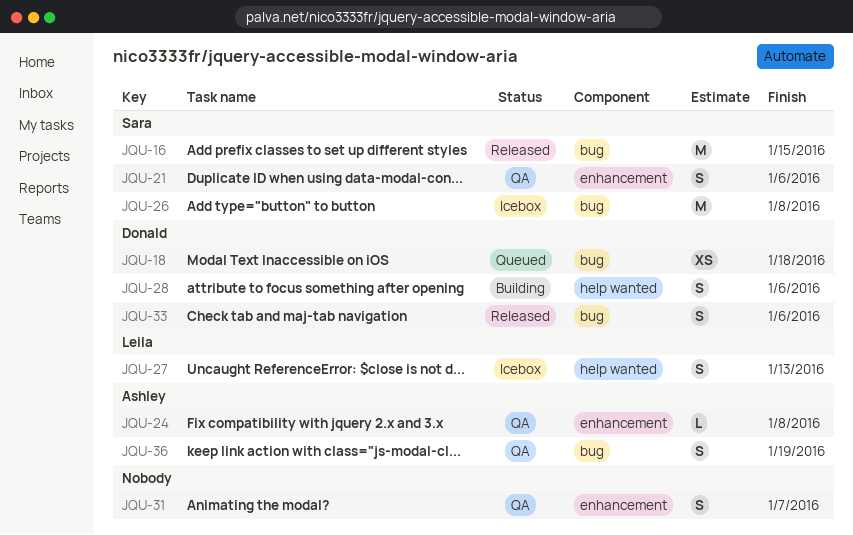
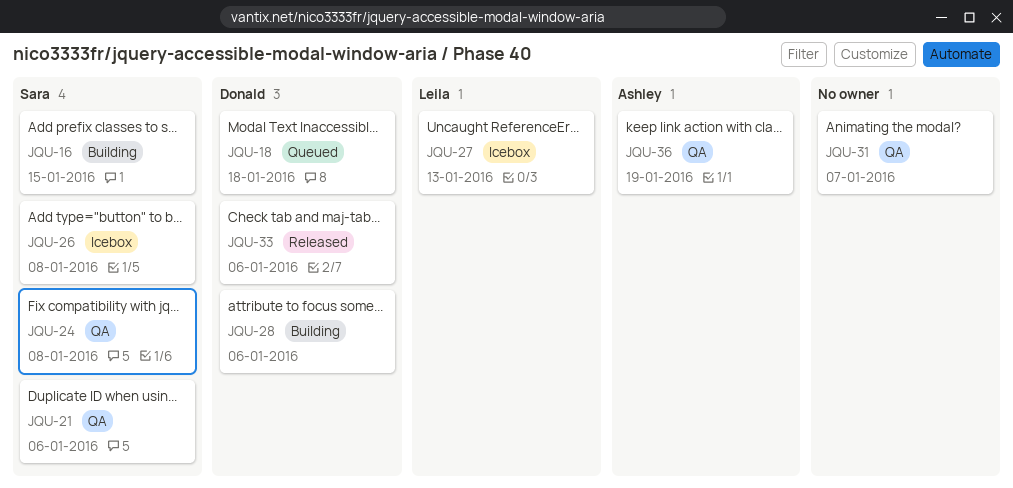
JQU-16, status: Released -> Building
JQU-24, owner: Ashley -> Sara

